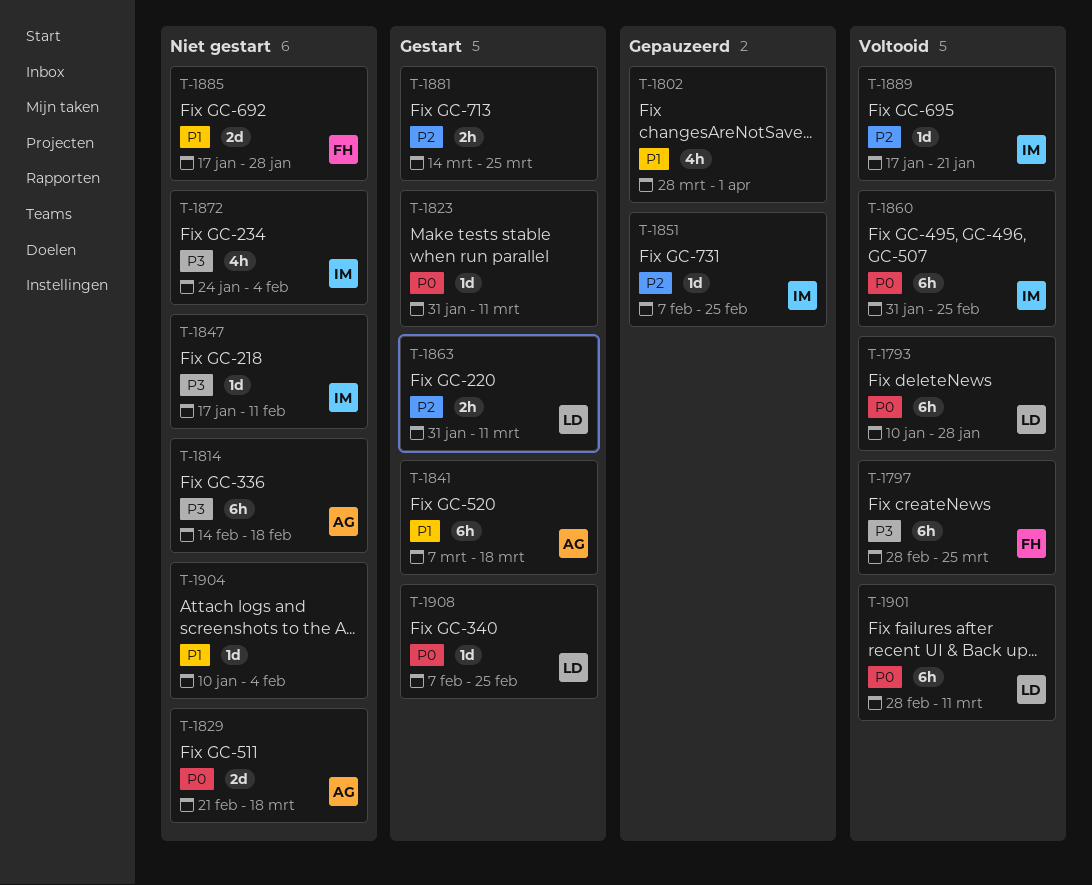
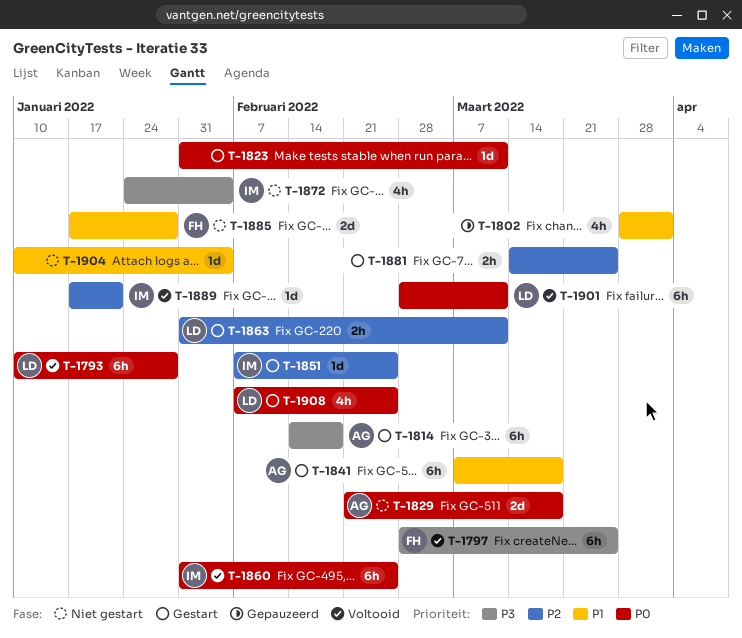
T-1814, status: Niet gestart -> Gestart
T-1847: present -> none
T-1851, status: Gepauzeerd -> Gestart
T-1908, estimate: 1d -> 4h

